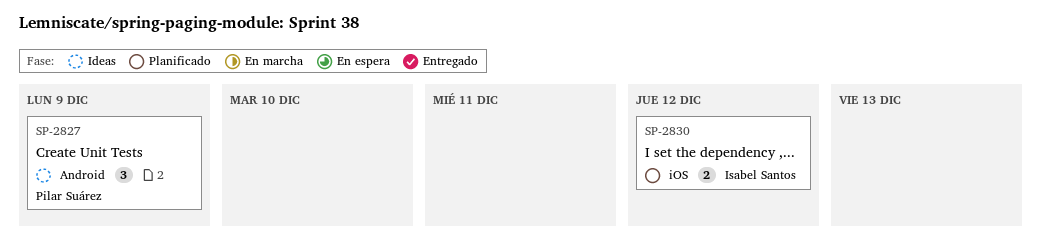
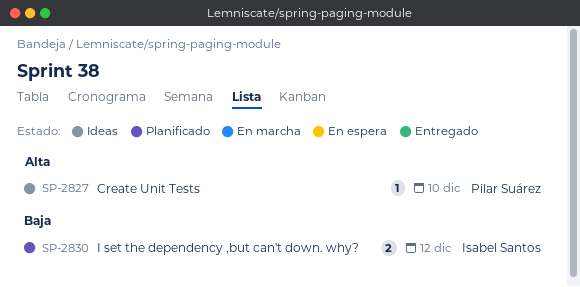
SP-2827, estimate: 3 -> 1
SP-2827, due: Dec 9 -> Dec 10

